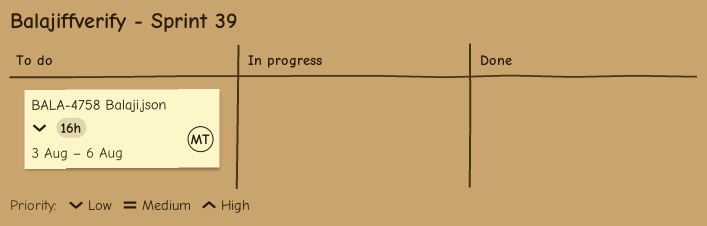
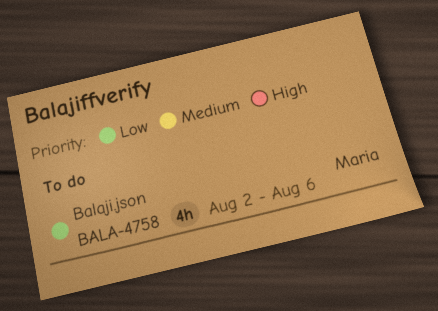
BALA-4758, estimate: 16h -> 4h
BALA-4758, start: Aug 3 -> Aug 2

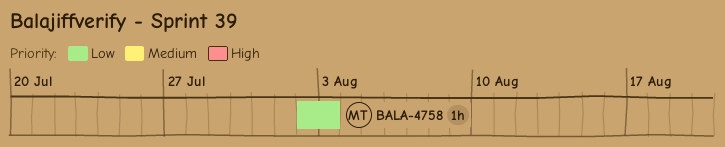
BALA-4758, estimate: 4h -> 1h
BALA-4758, due: Aug 6 -> Aug 3

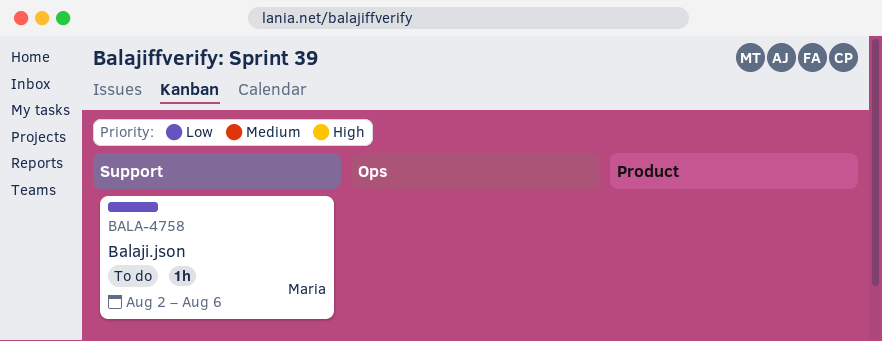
BALA-4758, due: Aug 3 -> Aug 6

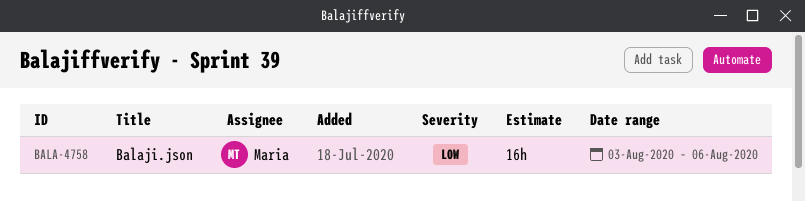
BALA-4758, estimate: 1h -> 16h
BALA-4758, start: Aug 2 -> Aug 3

